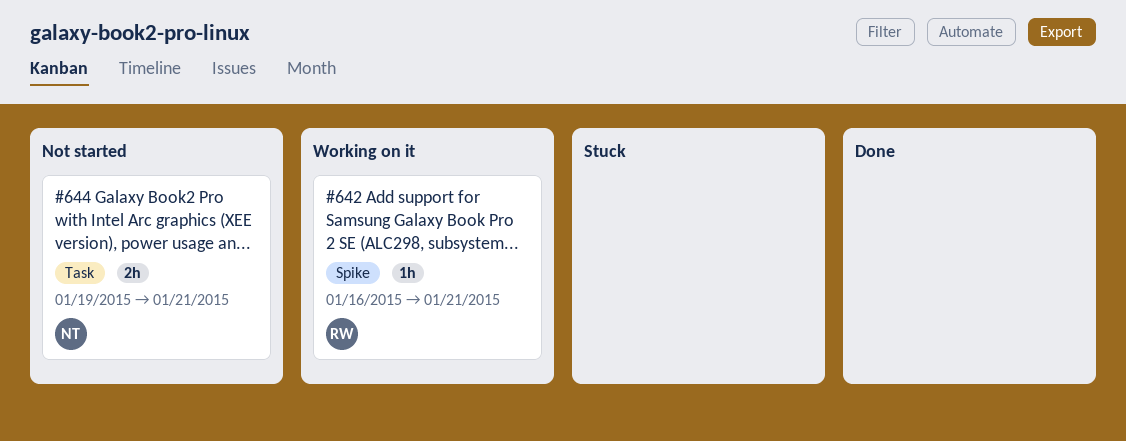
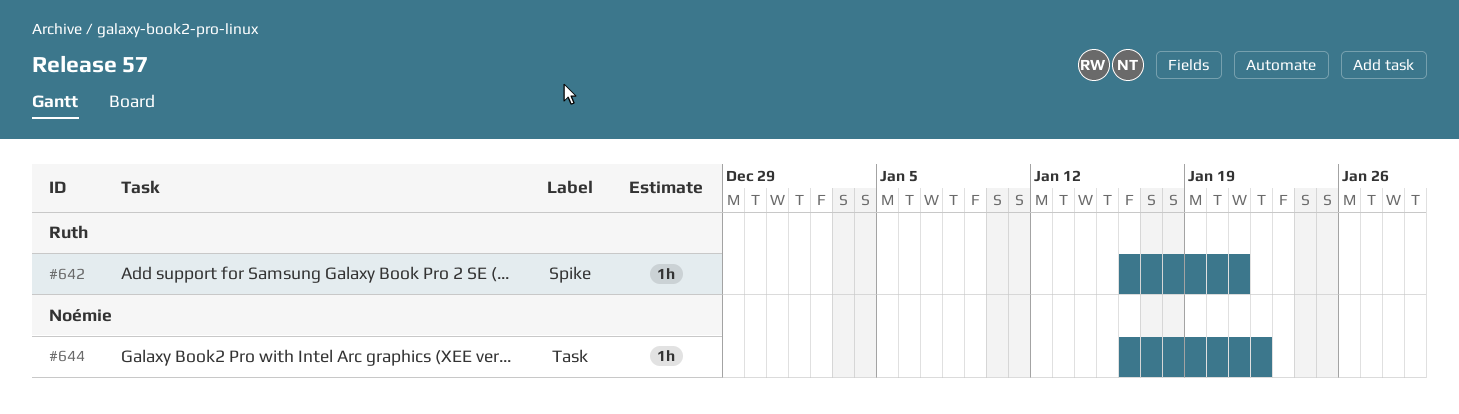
#644, estimate: 2h -> 1h
#644, start: Jan 19 -> Jan 16
#644, due: Jan 21 -> Jan 22

